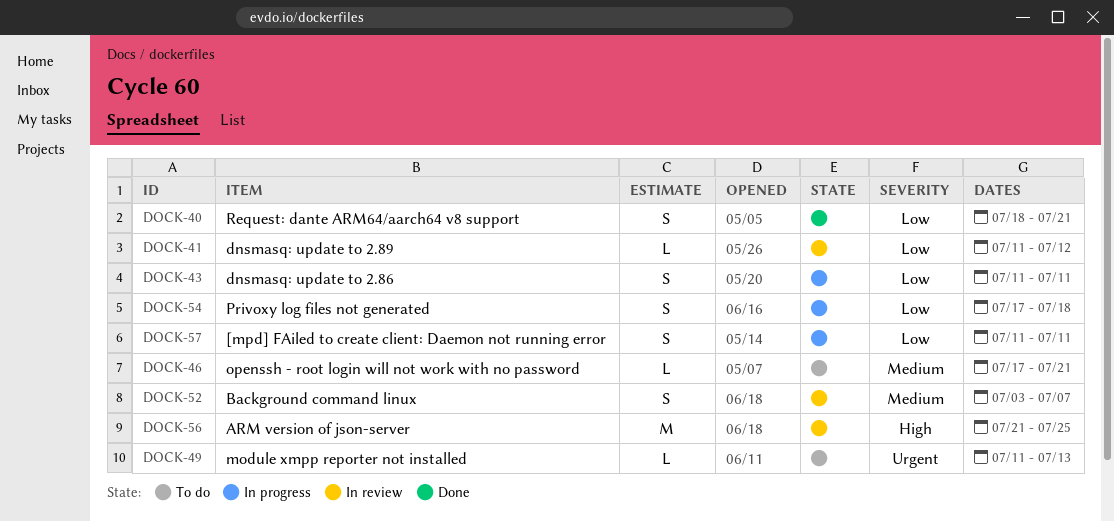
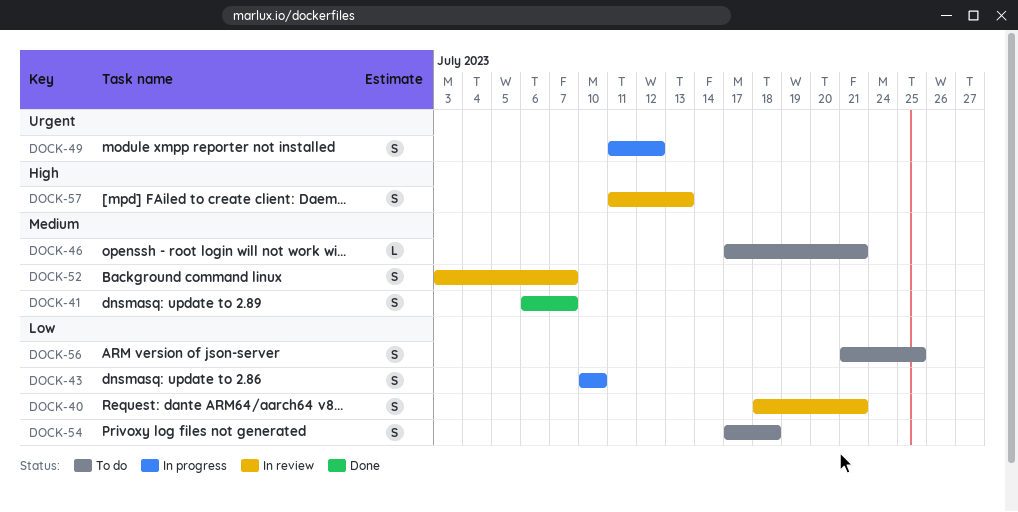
DOCK-40, status: Done -> In review
DOCK-41, status: In review -> Done
DOCK-41, priority: Low -> Medium
DOCK-41, estimate: L -> S
DOCK-41, start: Jul 11 -> Jul 6
DOCK-41, due: Jul 12 -> Jul 7
DOCK-43, start: Jul 11 -> Jul 10
DOCK-43, due: Jul 11 -> Jul 10
DOCK-49, status: To do -> In progress
DOCK-49, estimate: L -> S
DOCK-49, due: Jul 13 -> Jul 12
DOCK-54, status: In progress -> To do
DOCK-56, status: In review -> To do
DOCK-56, priority: High -> Low
DOCK-56, estimate: M -> S
DOCK-57, status: In progress -> In review
DOCK-57, priority: Low -> High
DOCK-57, due: Jul 11 -> Jul 13

